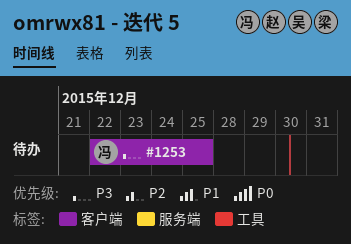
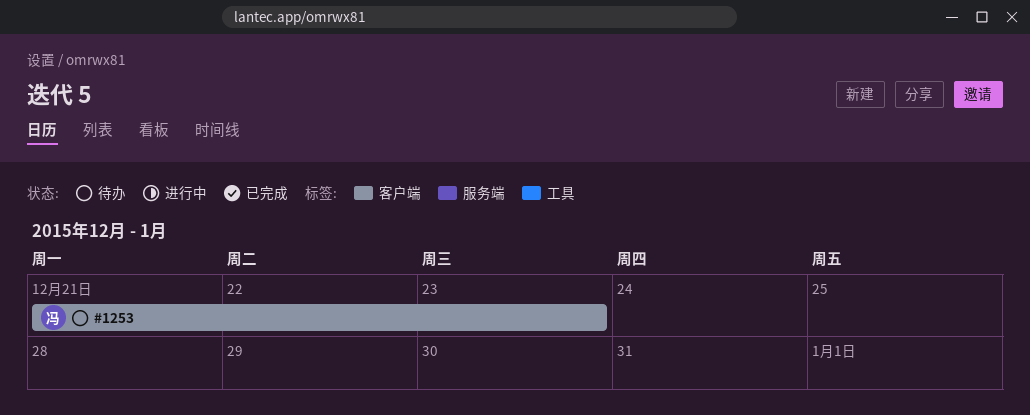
#1253, start: Dec 22 -> Dec 21
#1253, due: Dec 25 -> Dec 23

